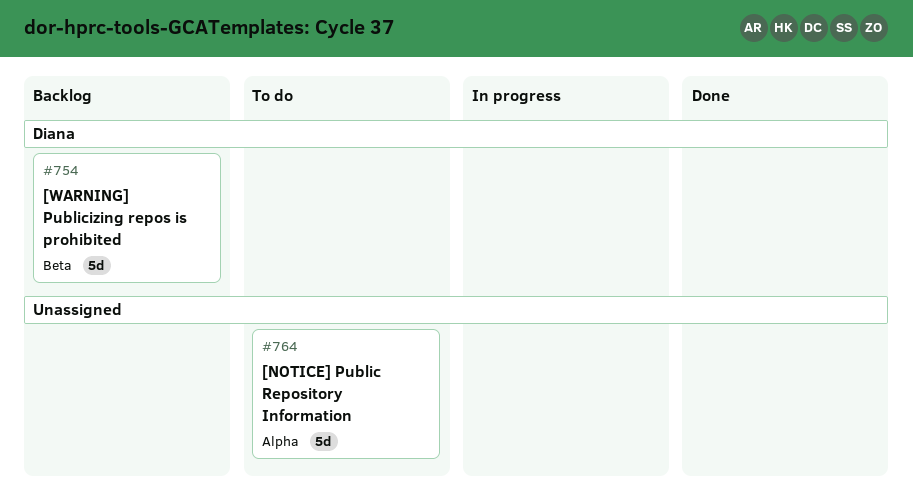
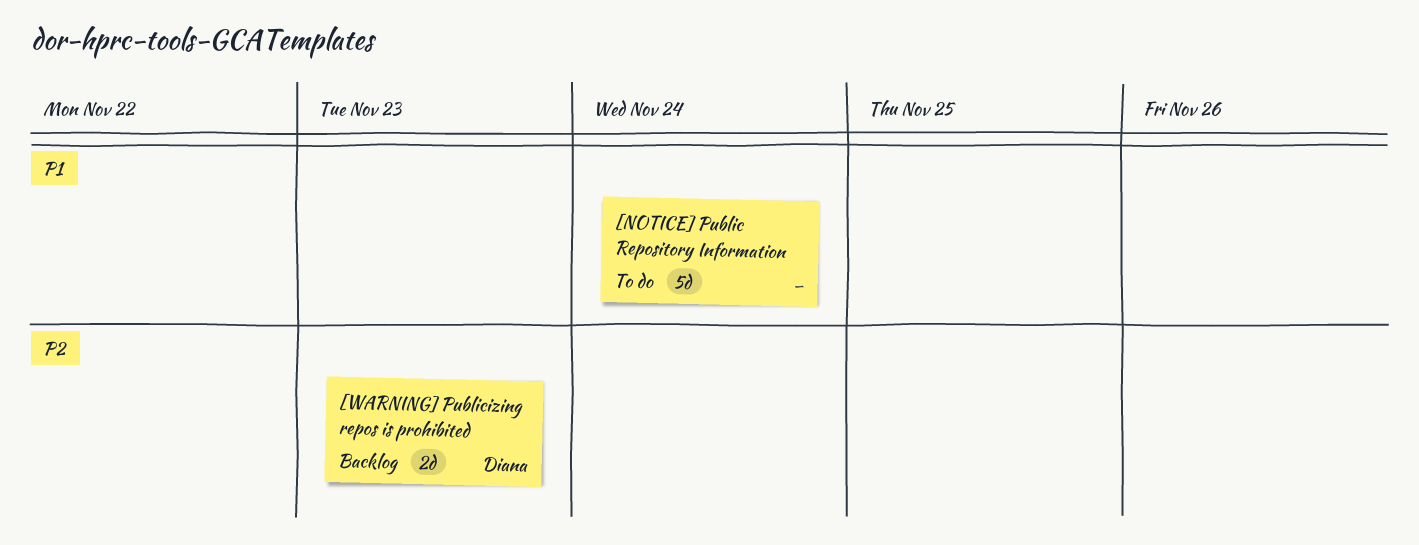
[WARNING] Publicizing repos is prohibited, estimate: 5d -> 2d

